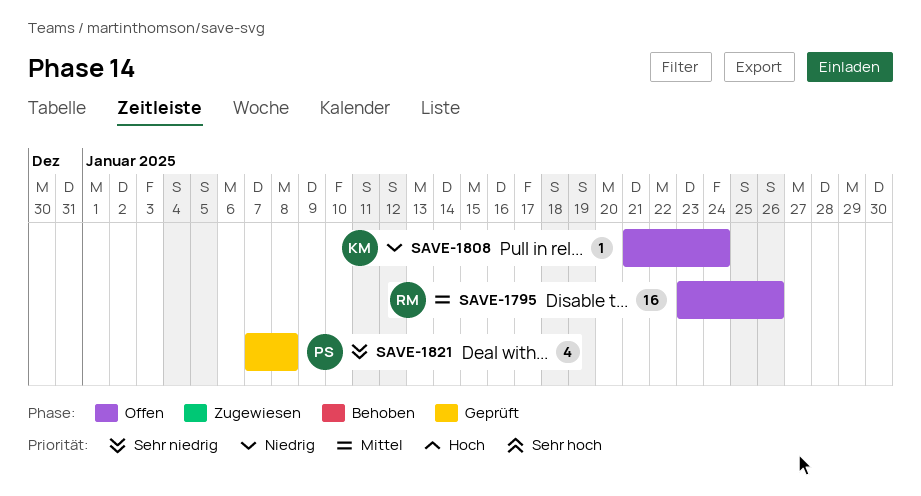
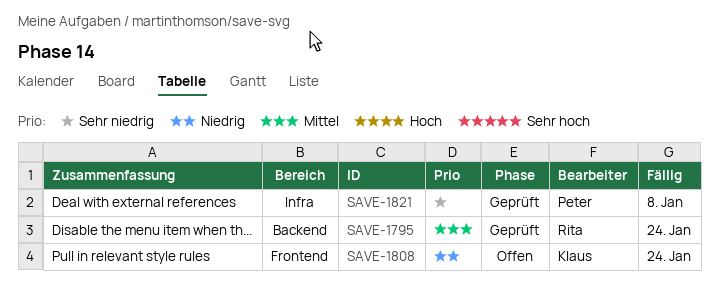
SAVE-1795, status: Offen -> Geprüft
SAVE-1795, due: Jan 26 -> Jan 24

